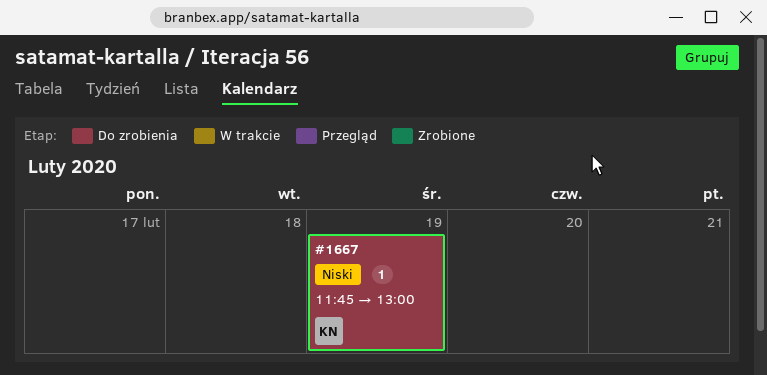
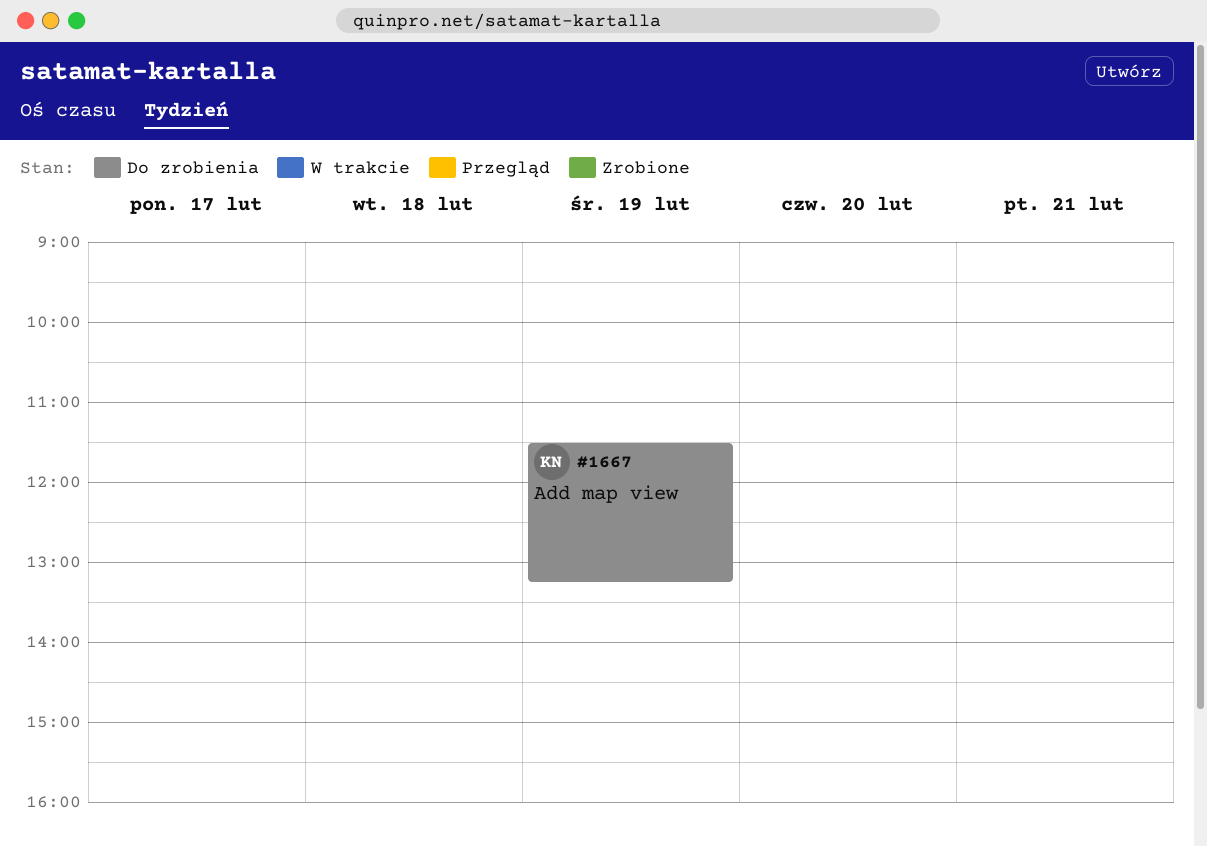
#1667, begins: 11:45 -> 11:30
#1667, ends: 13:00 -> 13:15

